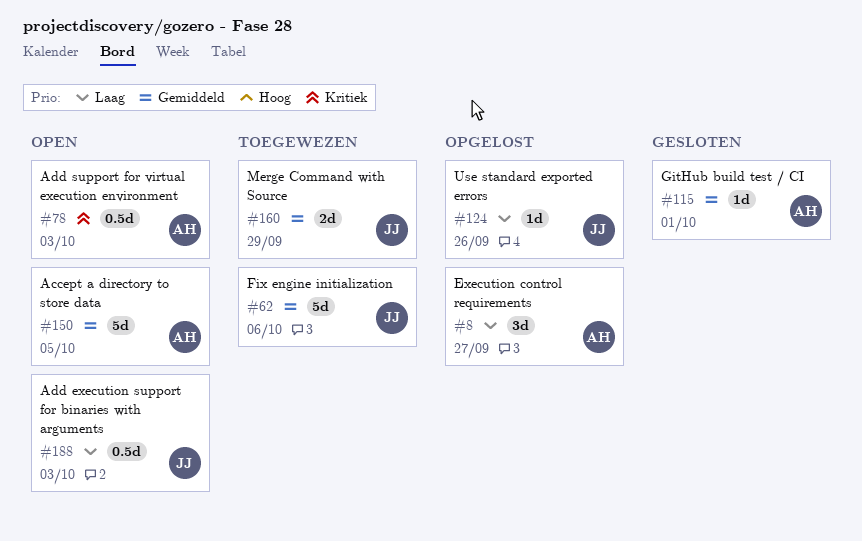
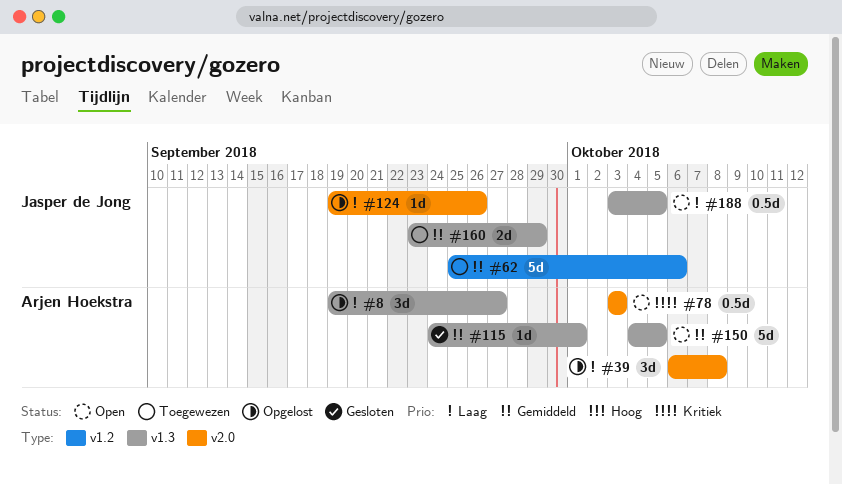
#39: none -> present
#188, due: Oct 3 -> Oct 5

